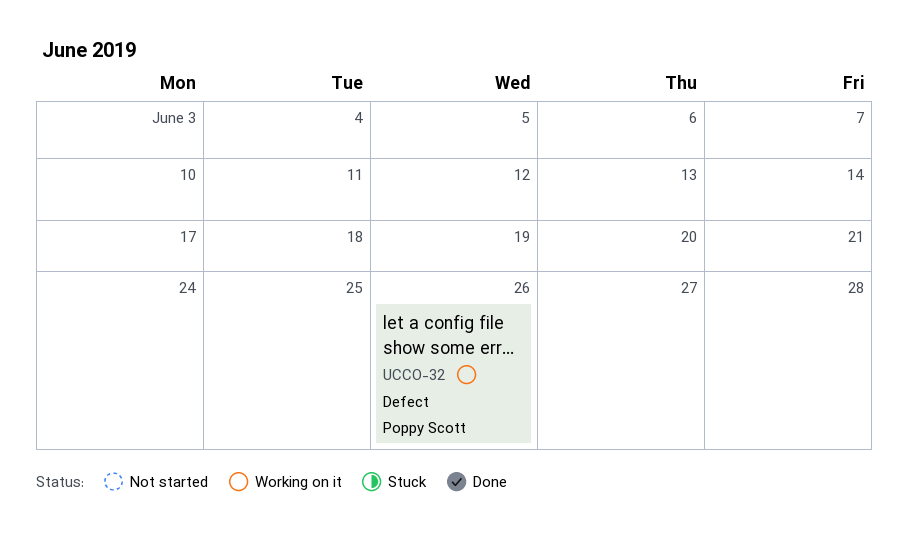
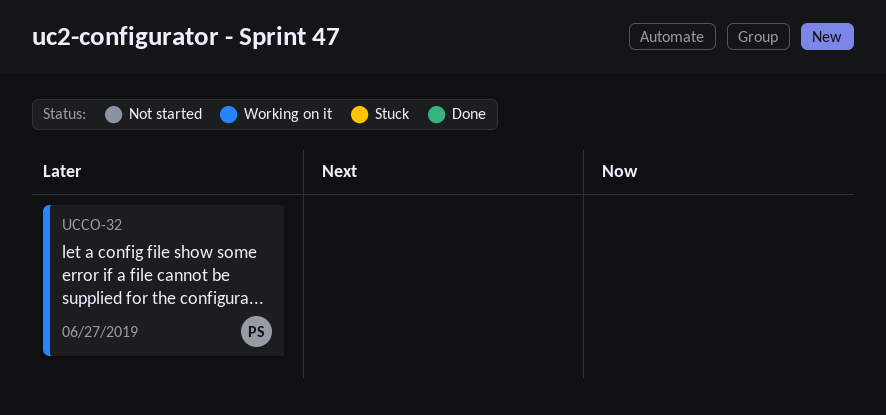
UCCO-32, due: Jun 26 -> Jun 27

